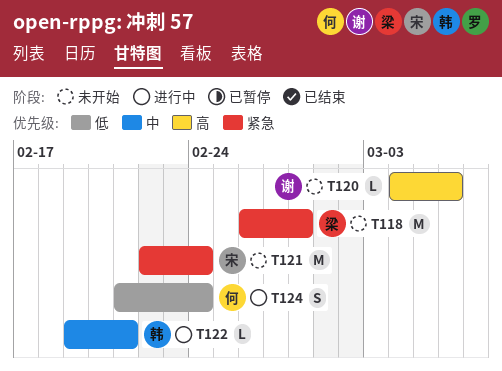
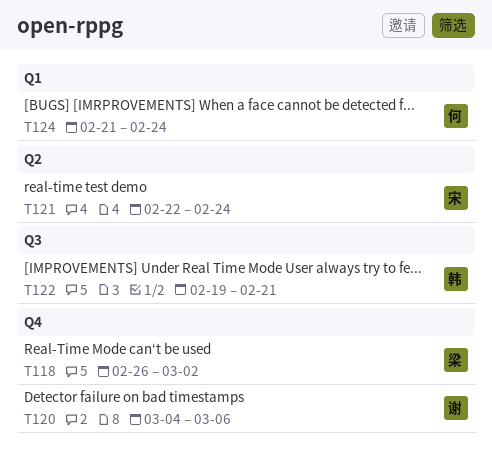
T118, due: Feb 28 -> Mar 2

